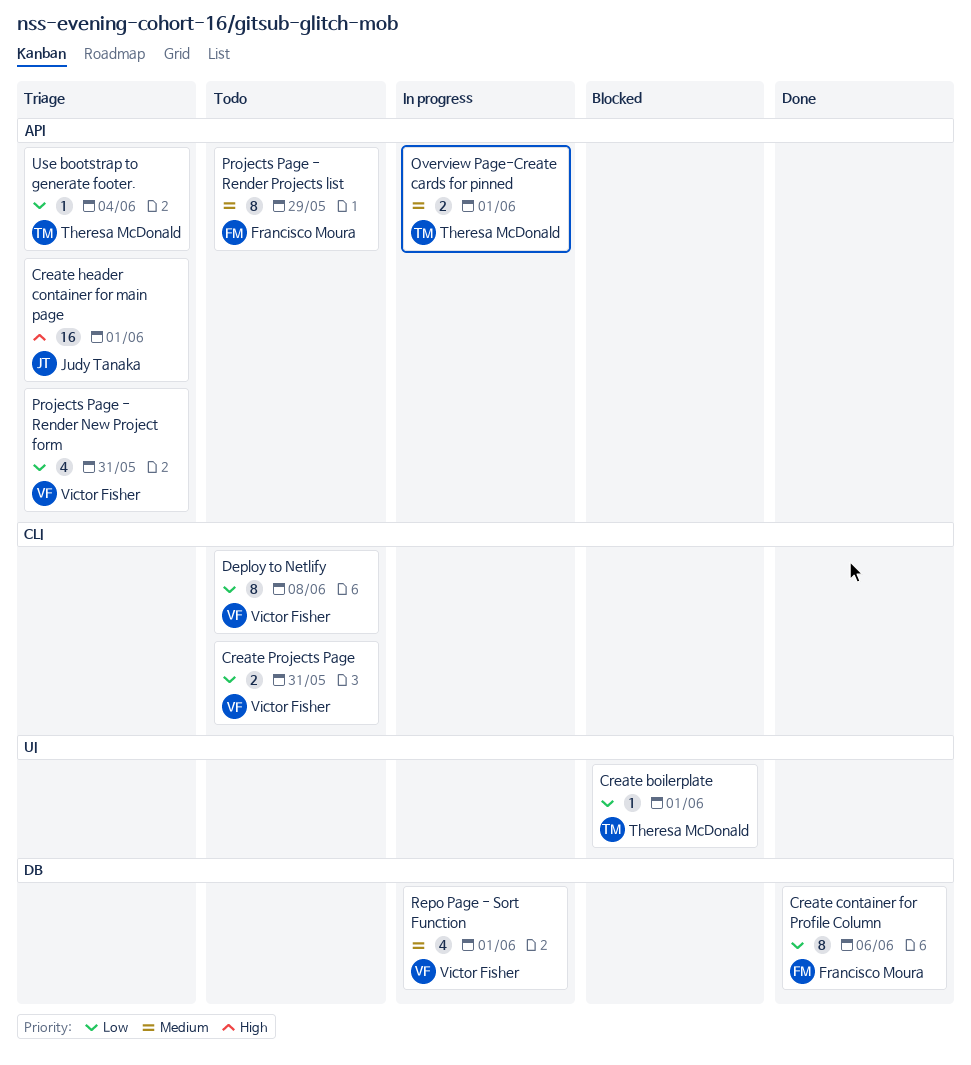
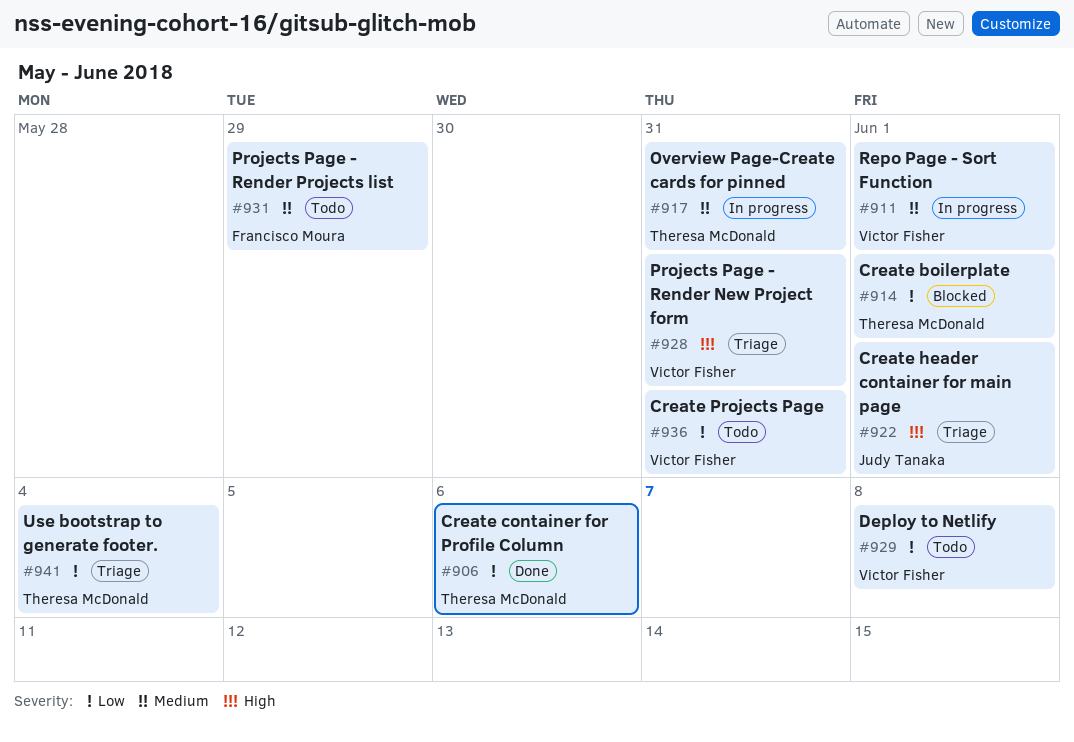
Create container for Profile Column, owner: Francisco Moura -> Theresa McDonald
Overview Page-Create cards for pinned, due: Jun 1 -> May 31
Projects Page - Render New Project form, priority: Low -> High

